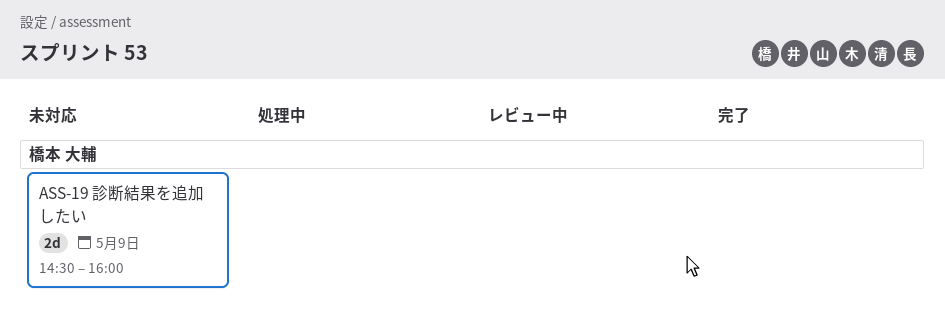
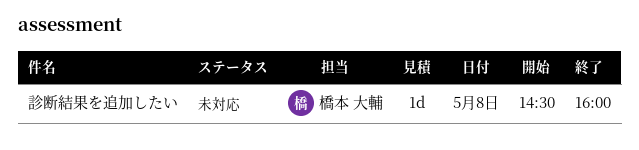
診断結果を追加したい, estimate: 2d -> 1d
診断結果を追加したい, day: May 9 -> May 8

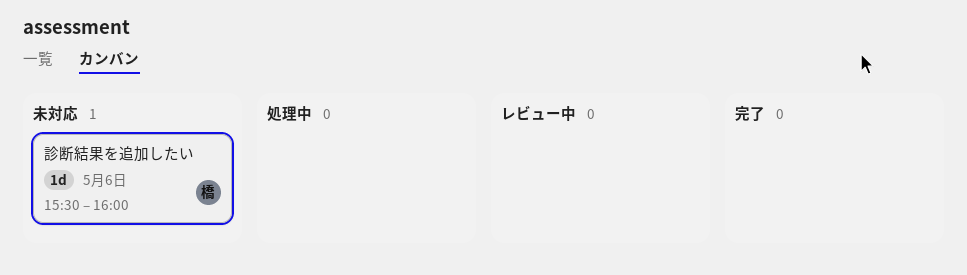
診断結果を追加したい, day: May 8 -> May 6
診断結果を追加したい, begins: 14:30 -> 15:30

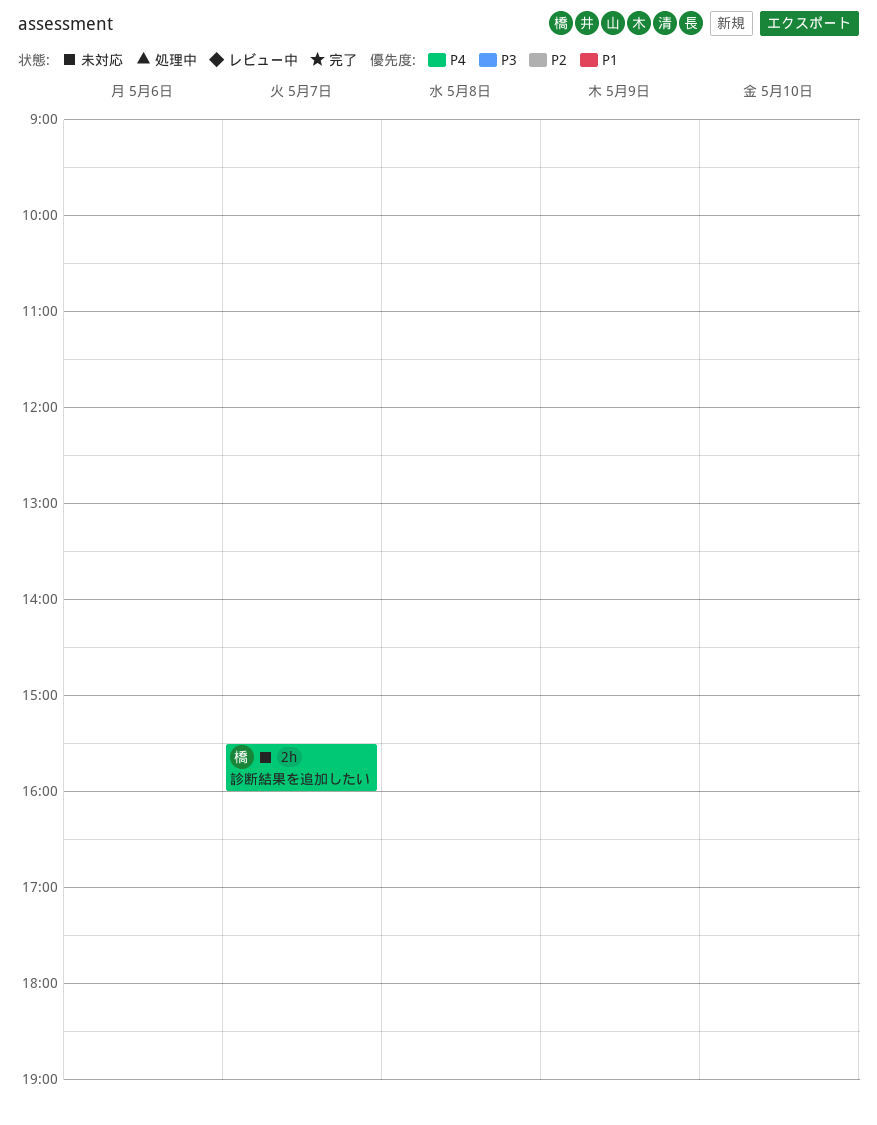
診断結果を追加したい, estimate: 1d -> 2h
診断結果を追加したい, day: May 6 -> May 7

